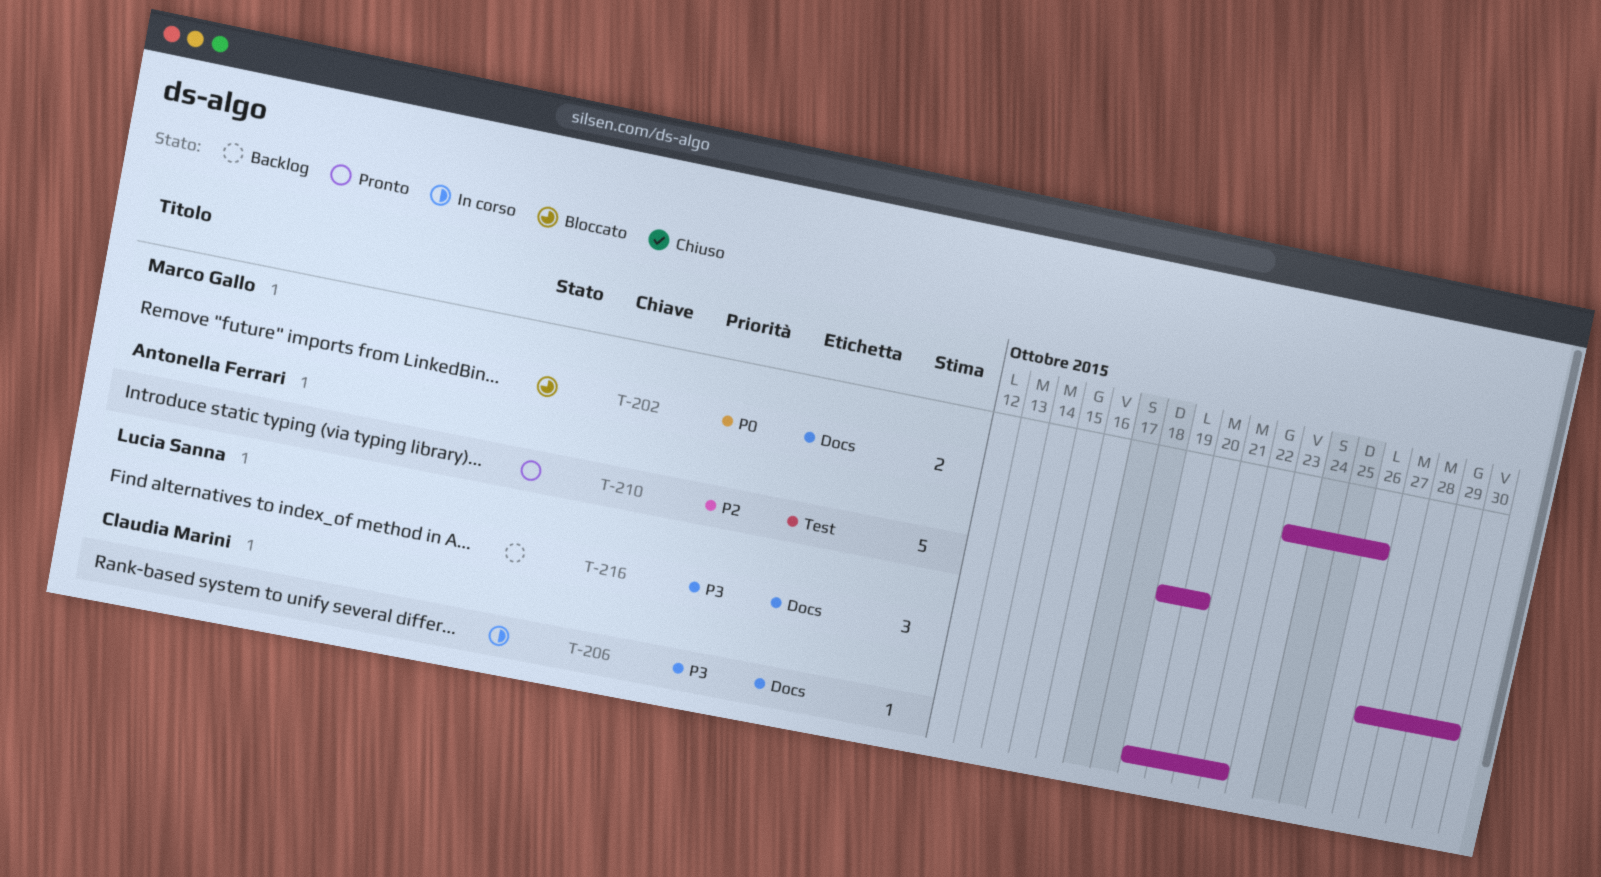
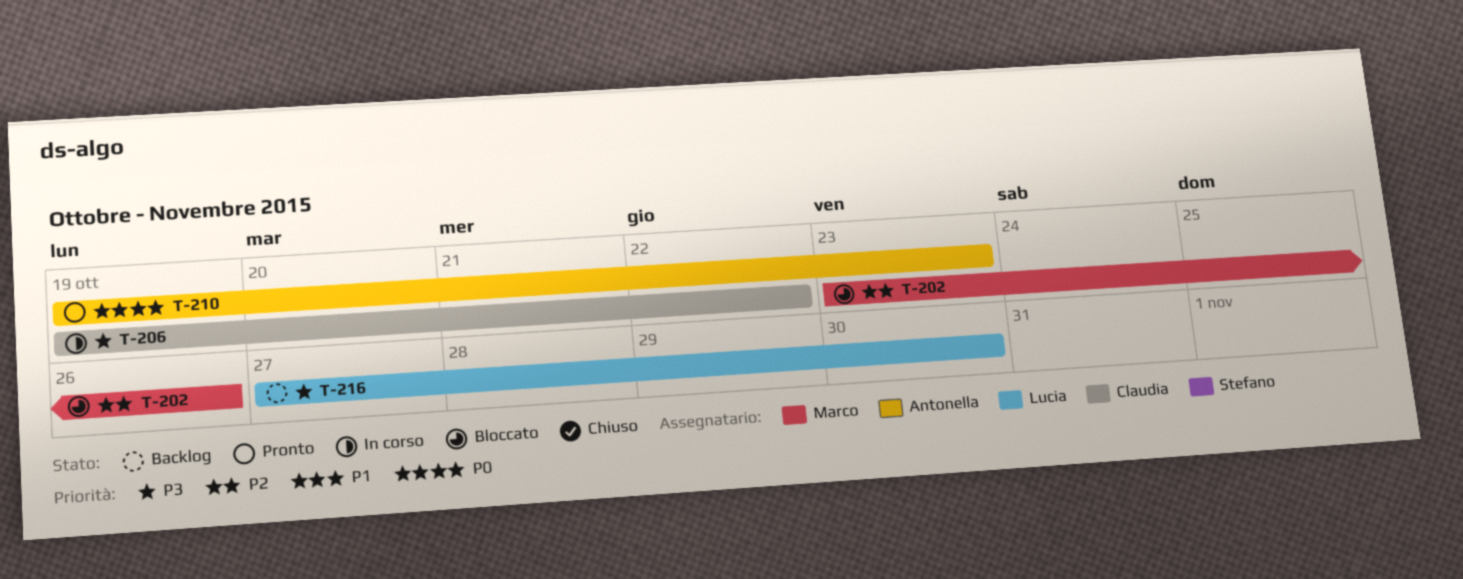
T-202, priority: P0 -> P2
T-210, priority: P2 -> P0
T-210, due: Oct 20 -> Oct 23

